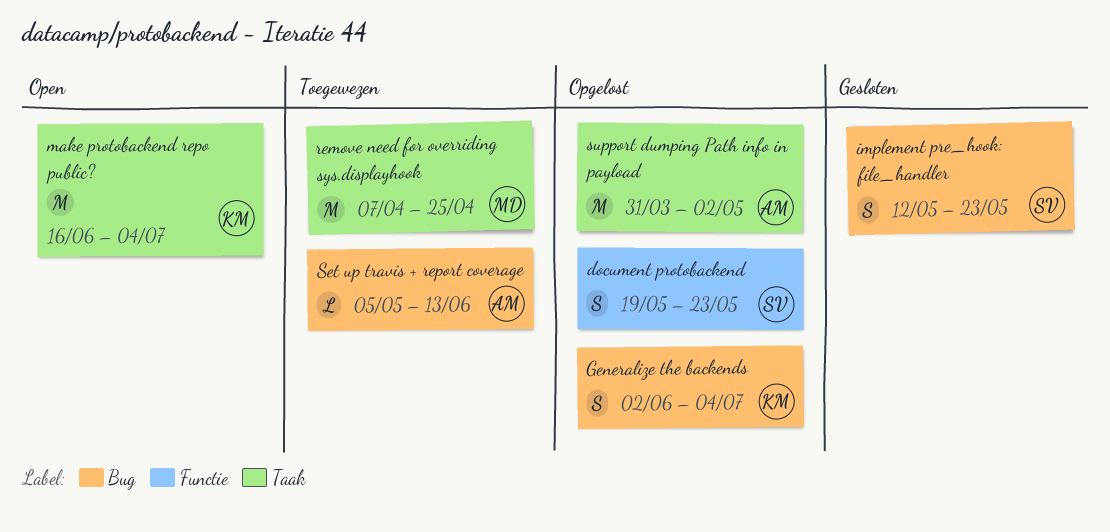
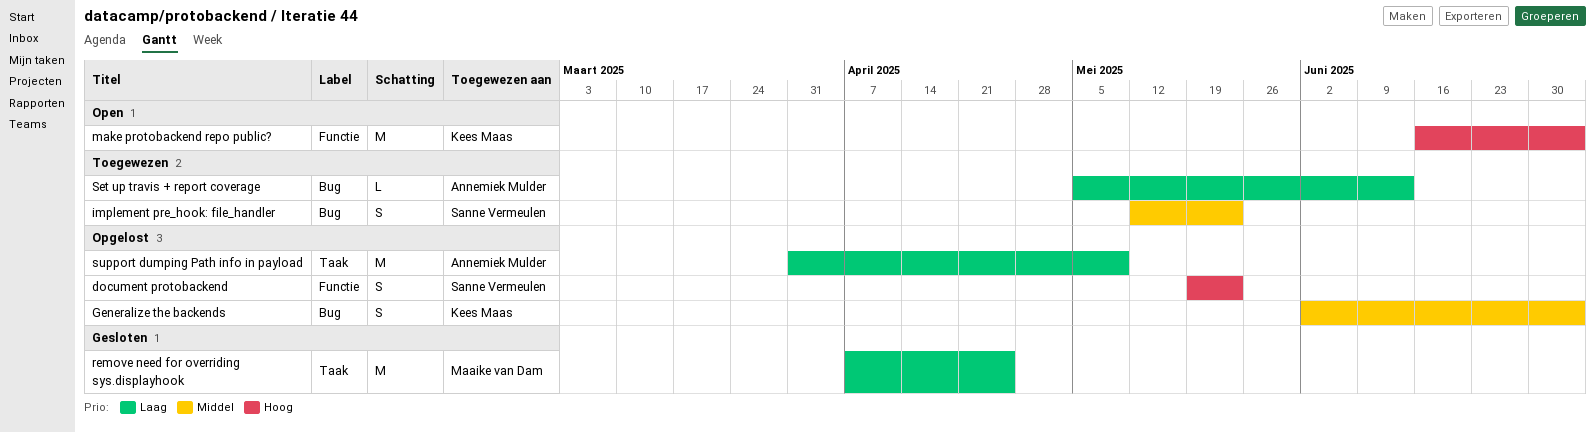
implement pre_hook: file_handler, status: Gesloten -> Toegewezen
make protobackend repo public?, label: Taak -> Functie
remove need for overriding sys.displayhook, status: Toegewezen -> Gesloten
support dumping Path info in payload, due: May 2 -> May 9

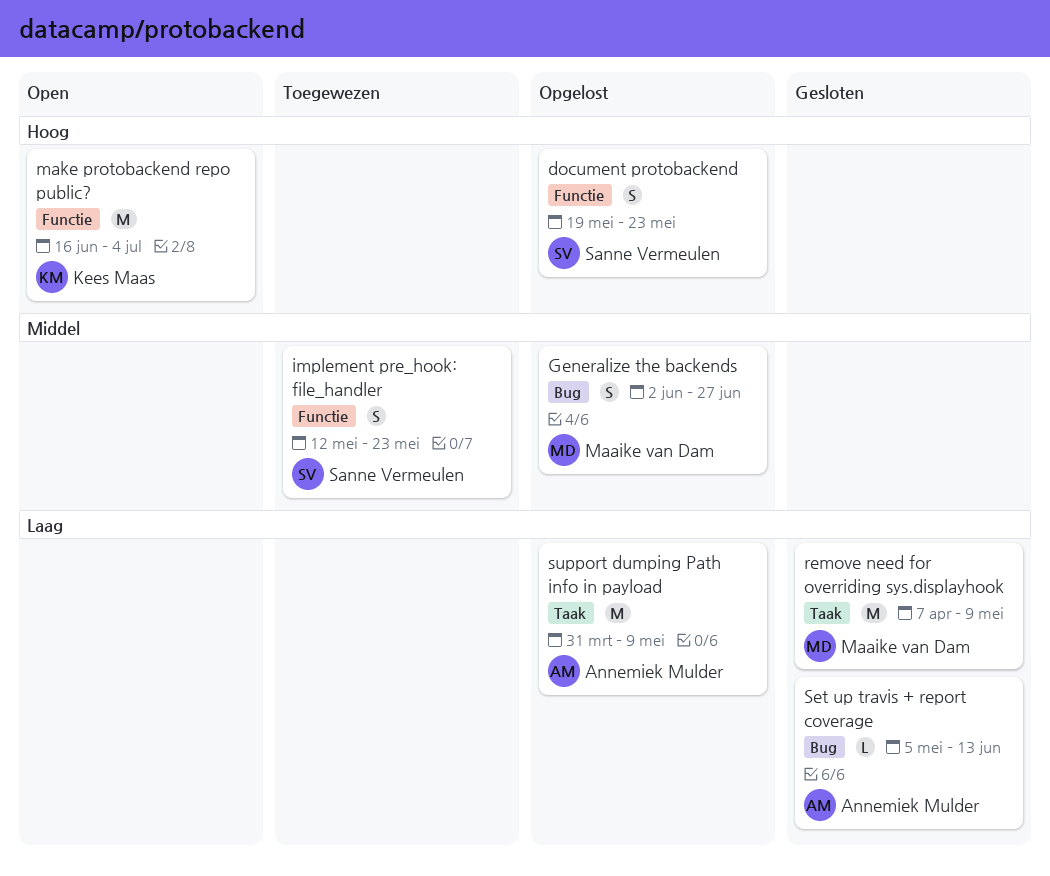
Generalize the backends, owner: Kees Maas -> Maaike van Dam
Generalize the backends, due: Jul 4 -> Jun 27
implement pre_hook: file_handler, label: Bug -> Functie
remove need for overriding sys.displayhook, due: Apr 25 -> May 9
Set up travis + report coverage, status: Toegewezen -> Gesloten

